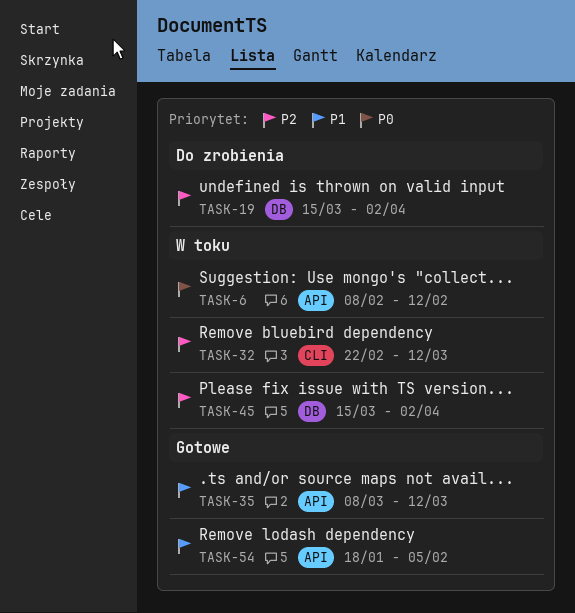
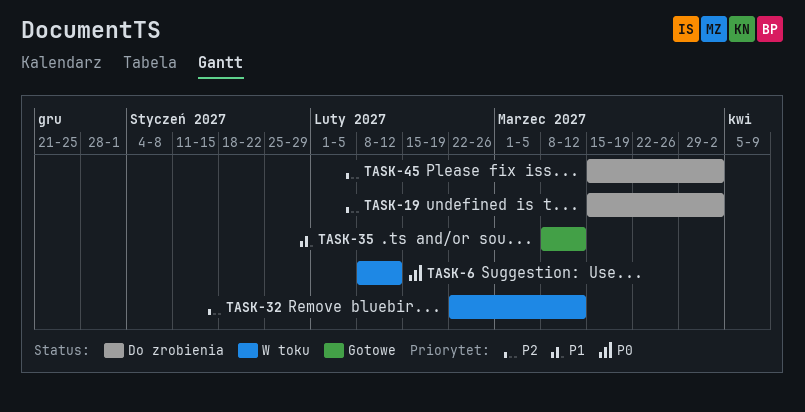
TASK-45, status: W toku -> Do zrobienia
TASK-54: present -> none

